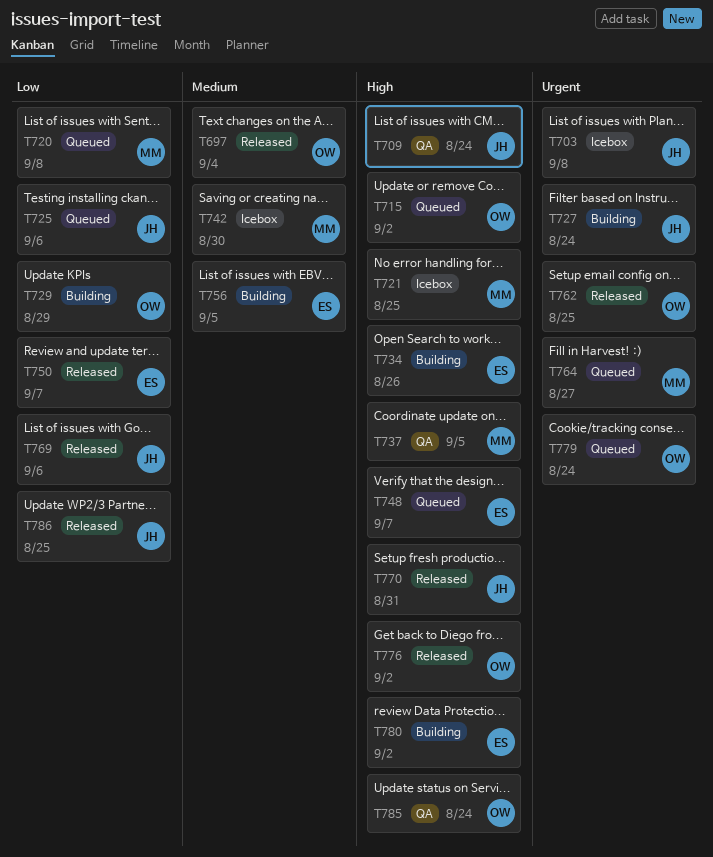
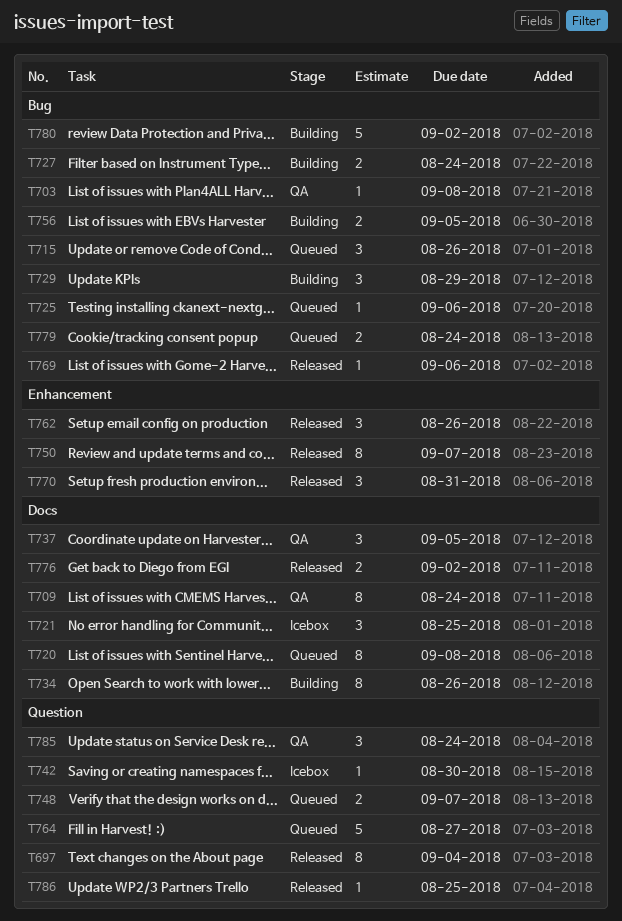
T703, status: Icebox -> QA
T715, due: Sep 2 -> Aug 26
T762, due: Aug 25 -> Aug 26

